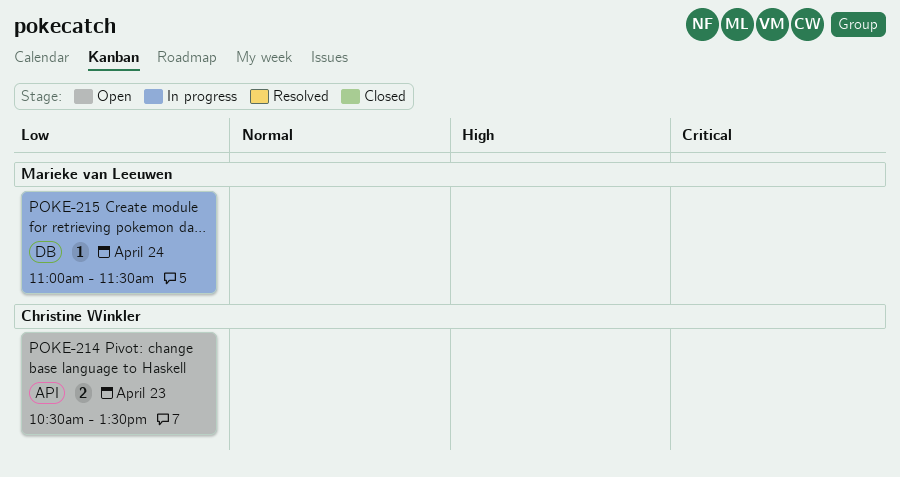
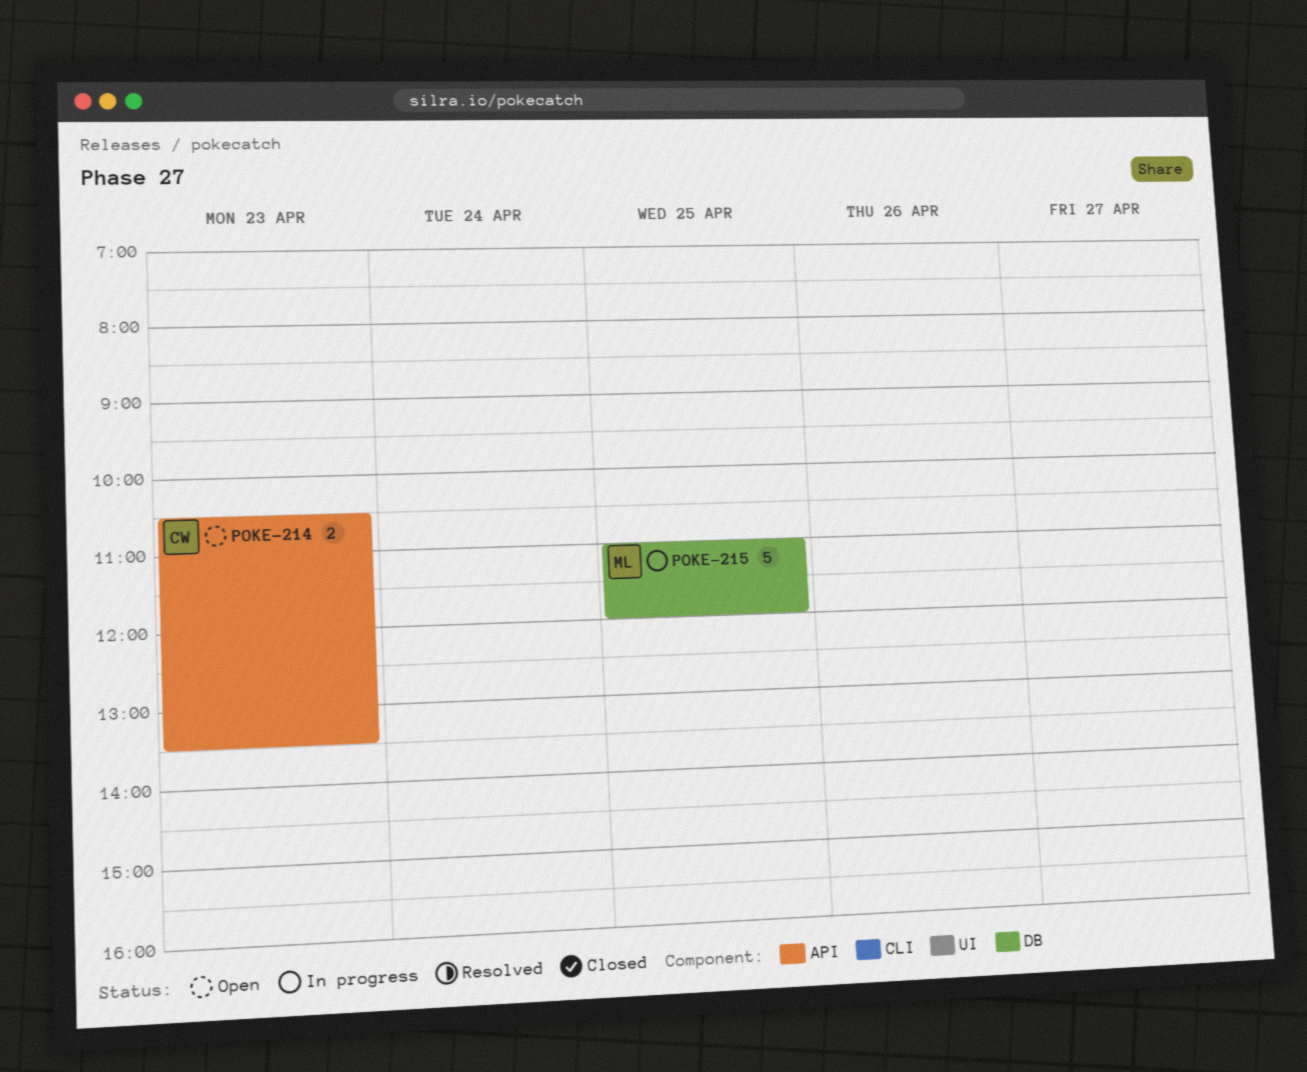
POKE-215, estimate: 1 -> 5
POKE-215, day: Apr 24 -> Apr 25
POKE-215, ends: 11:30 -> 12:00

